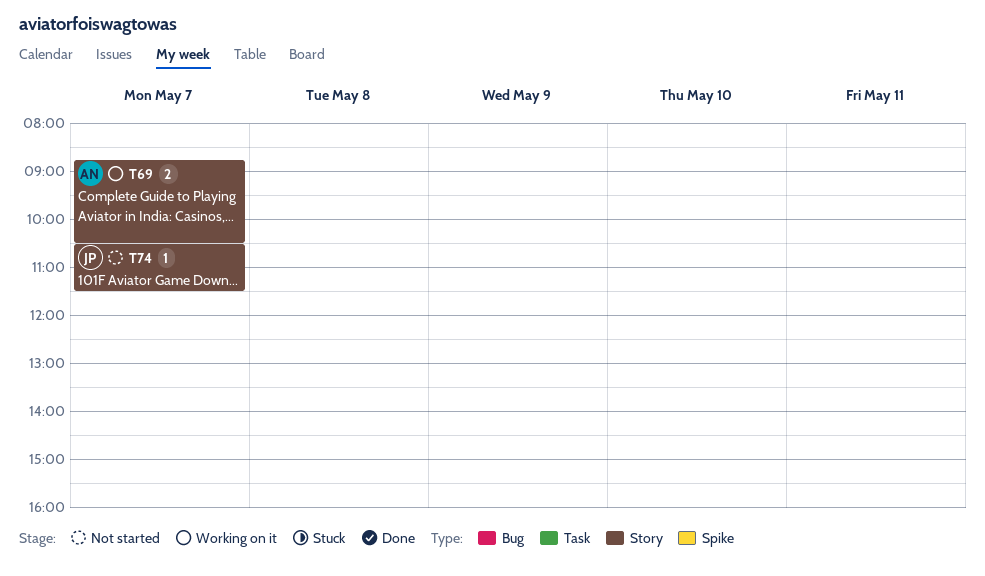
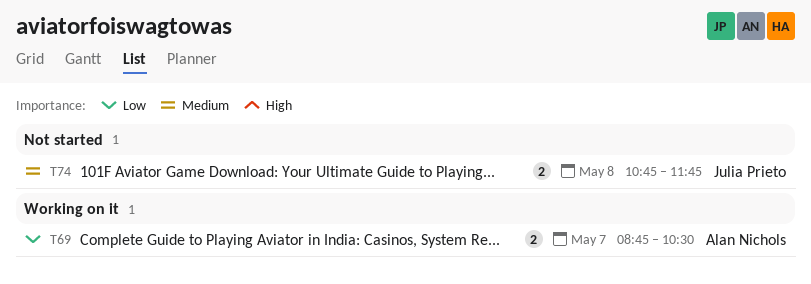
T74, estimate: 1 -> 2
T74, day: May 7 -> May 8
T74, begins: 10:30 -> 10:45
T74, ends: 11:30 -> 11:45

